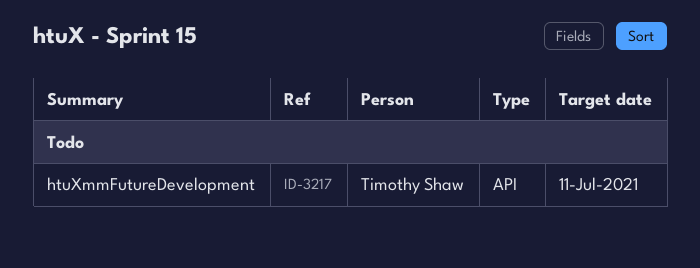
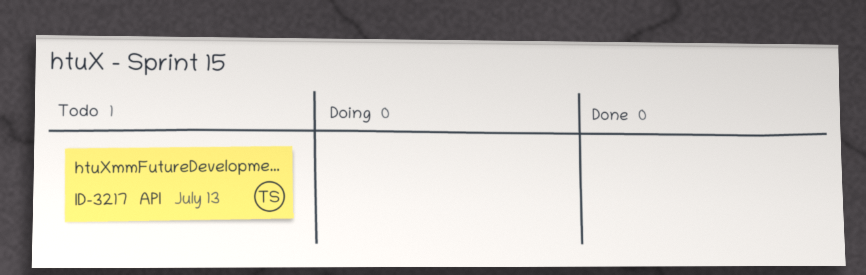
ID-3217, due: Jul 11 -> Jul 13

